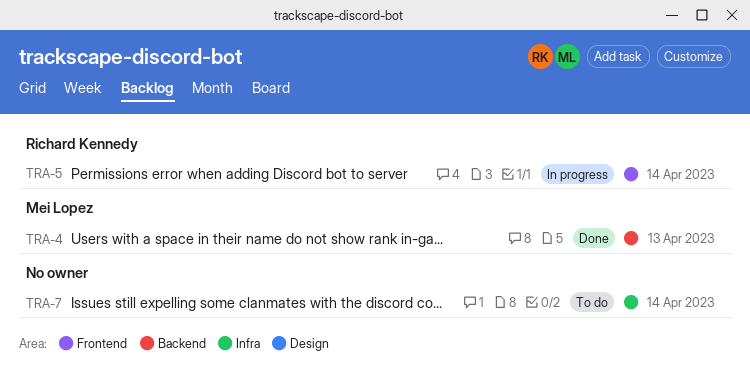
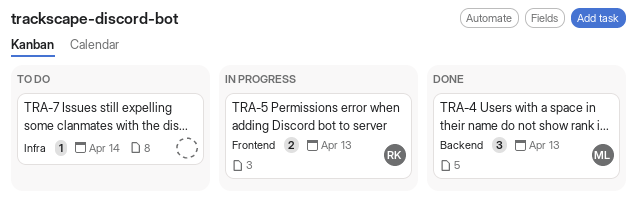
TRA-5, due: Apr 14 -> Apr 13

